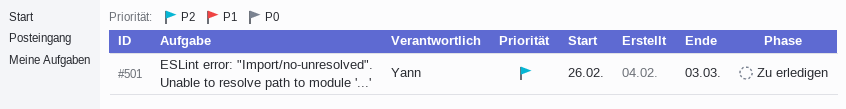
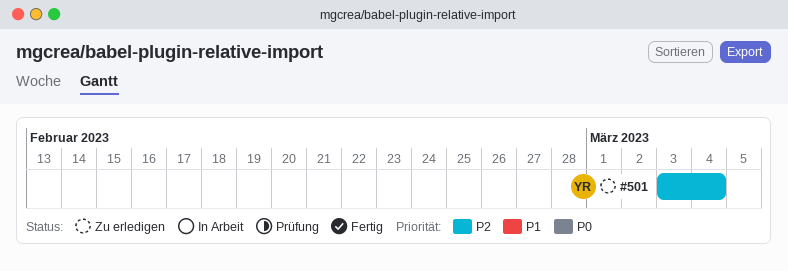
#501, start: Feb 26 -> Mar 3
#501, due: Mar 3 -> Mar 4

